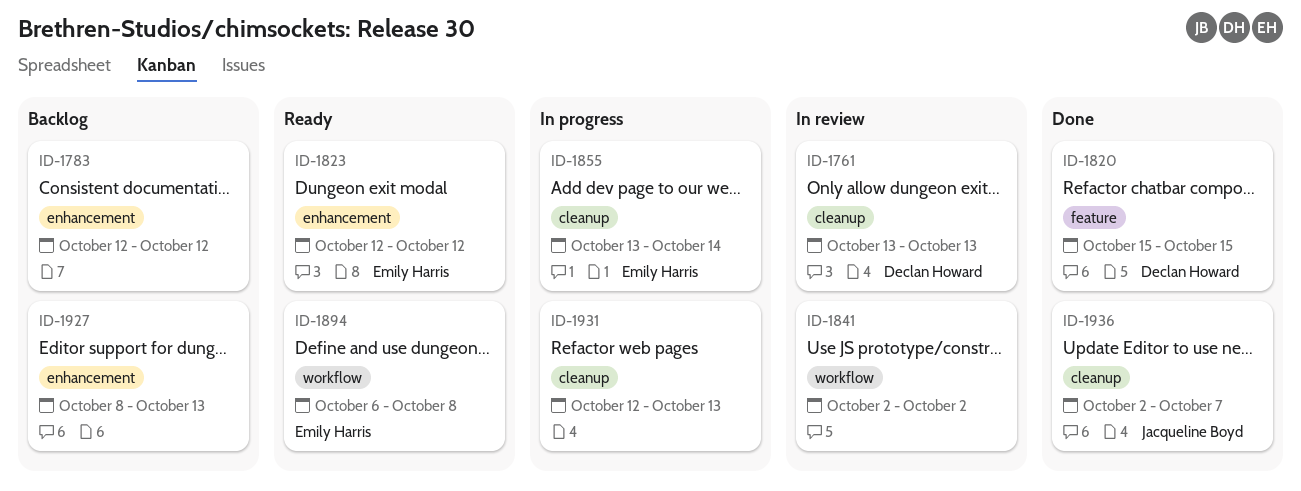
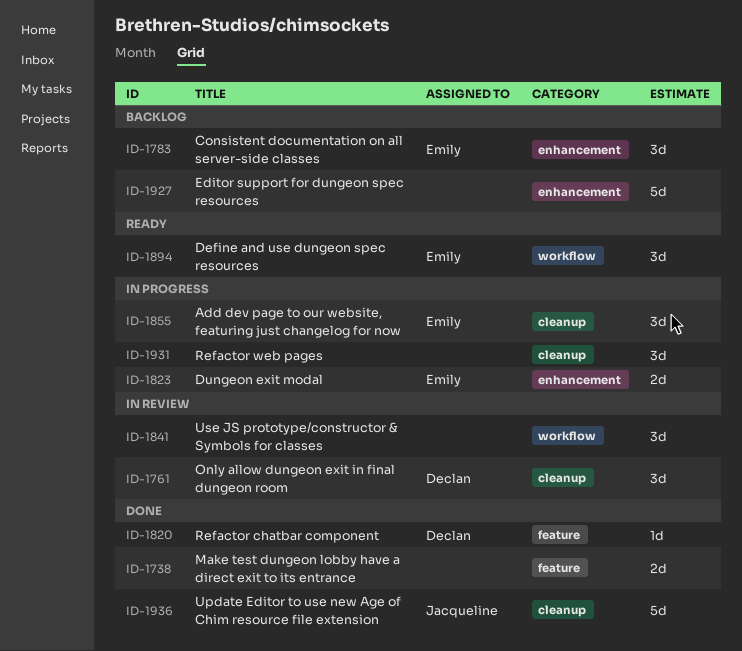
ID-1738: none -> present
ID-1783, owner: none -> Emily Harris
ID-1823, status: Ready -> In progress

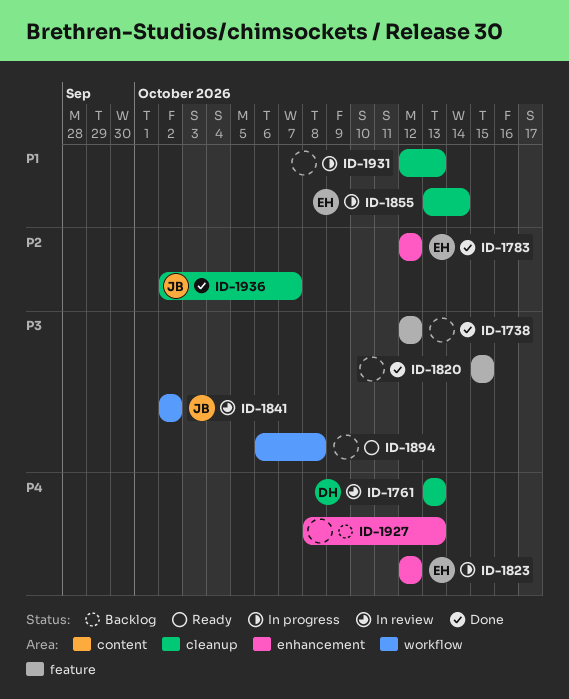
ID-1783, status: Backlog -> Done
ID-1820, owner: Declan -> none
ID-1841, owner: none -> Jacqueline
ID-1894, owner: Emily -> none

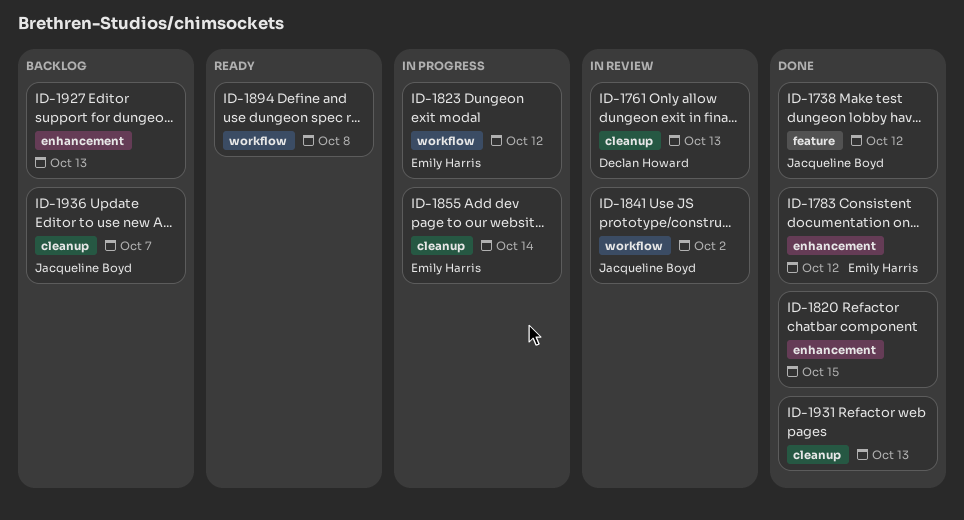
ID-1738, owner: none -> Jacqueline Boyd
ID-1820, label: feature -> enhancement
ID-1823, label: enhancement -> workflow
ID-1931, status: In progress -> Done
ID-1936, status: Done -> Backlog

